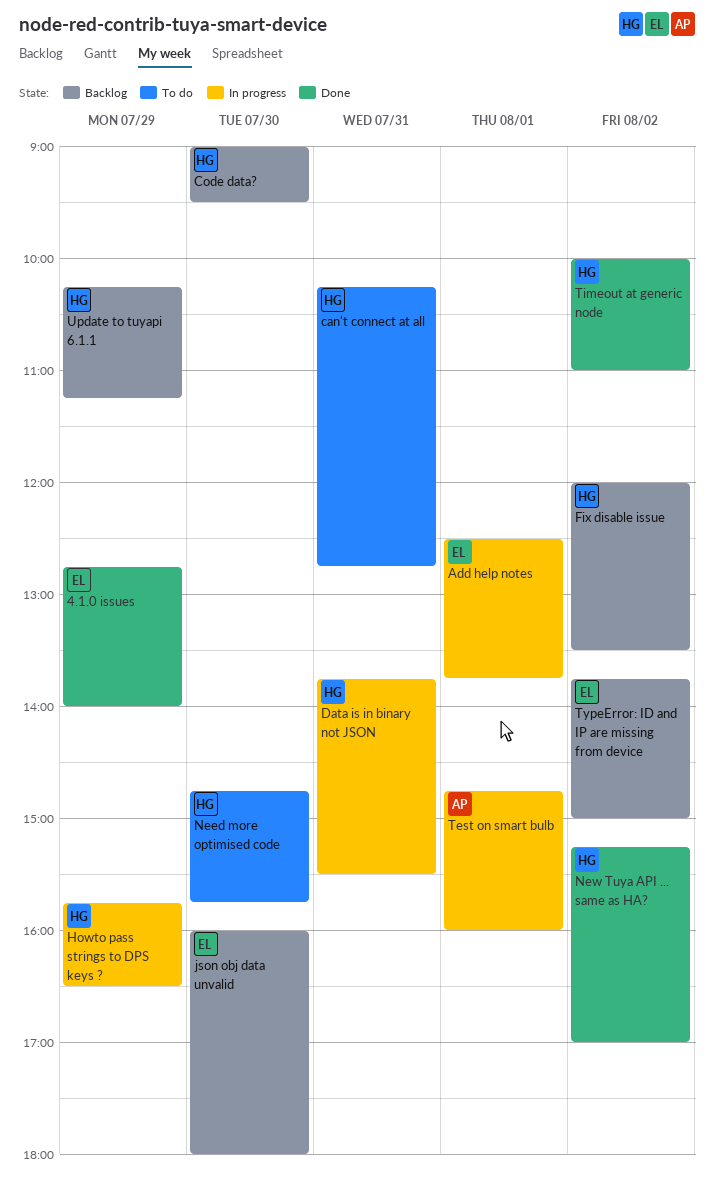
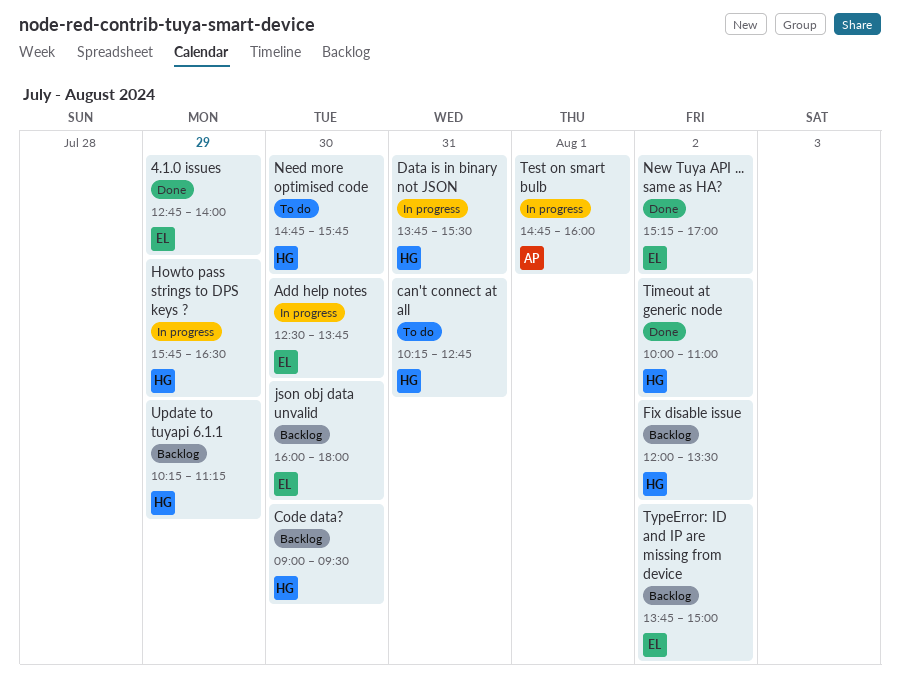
Add help notes, day: Aug 1 -> Jul 30
New Tuya API ... same as HA?, owner: HG -> EL

